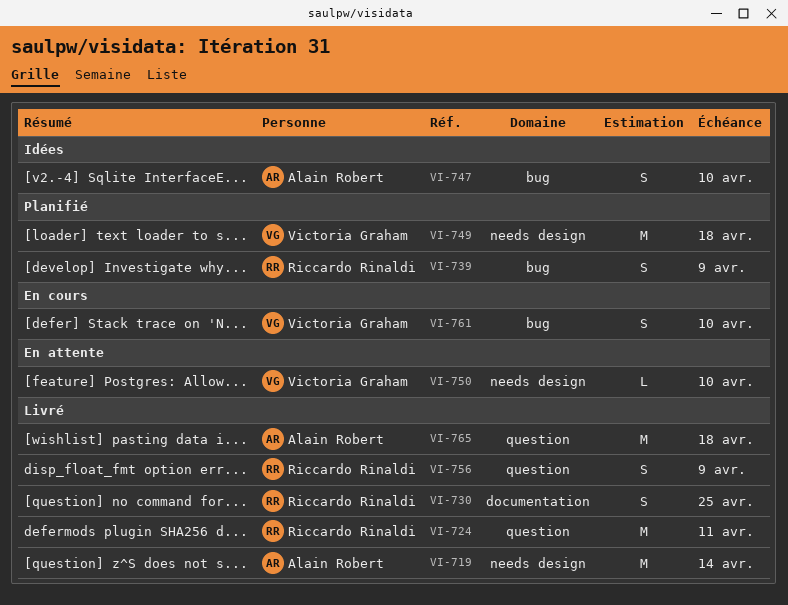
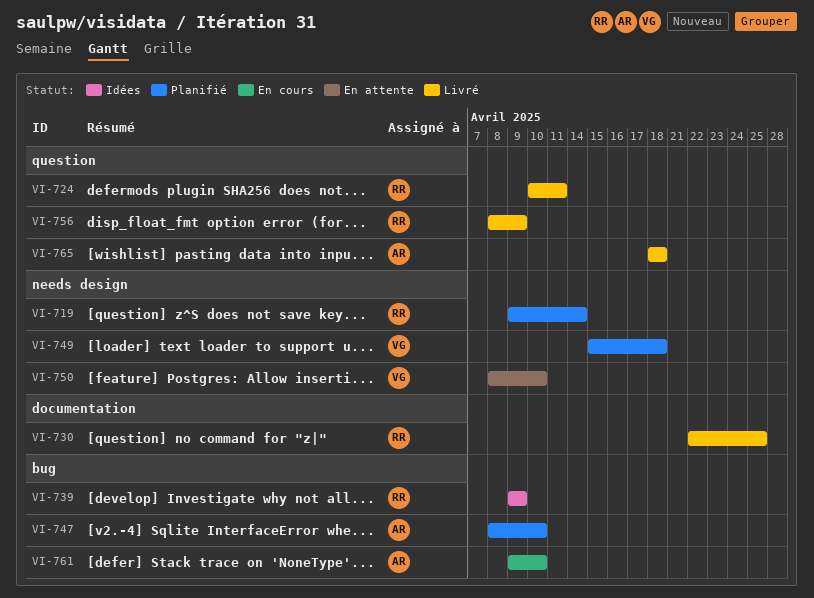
VI-719, status: Livré -> Planifié
VI-719, owner: Alain Robert -> Riccardo Rinaldi
VI-739, status: Planifié -> Idées
VI-747, status: Idées -> Planifié
VI-761, owner: Victoria Graham -> Alain Robert

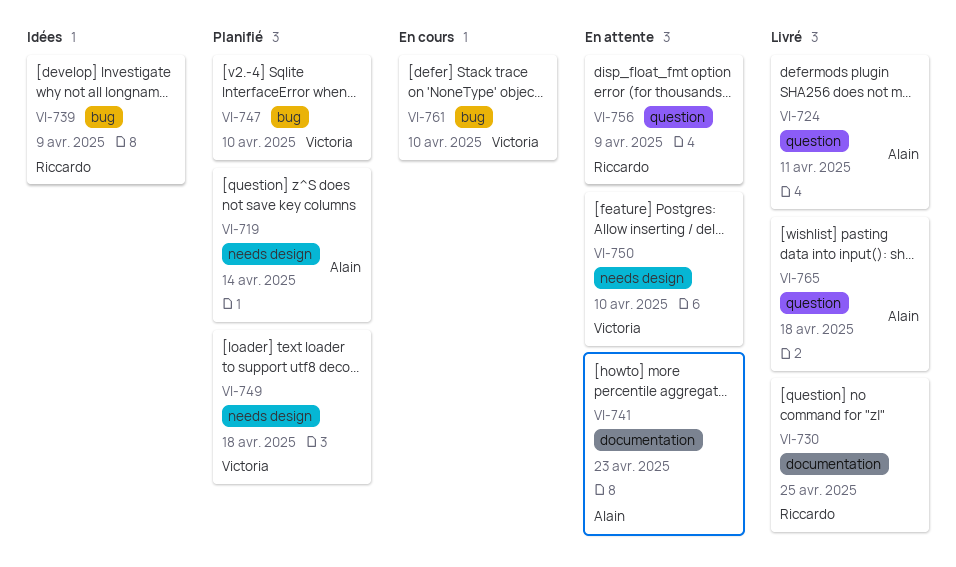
VI-719, owner: Riccardo -> Alain
VI-724, owner: Riccardo -> Alain
VI-741: none -> present
VI-747, owner: Alain -> Victoria
VI-756, status: Livré -> En attente
VI-761, owner: Alain -> Victoria

